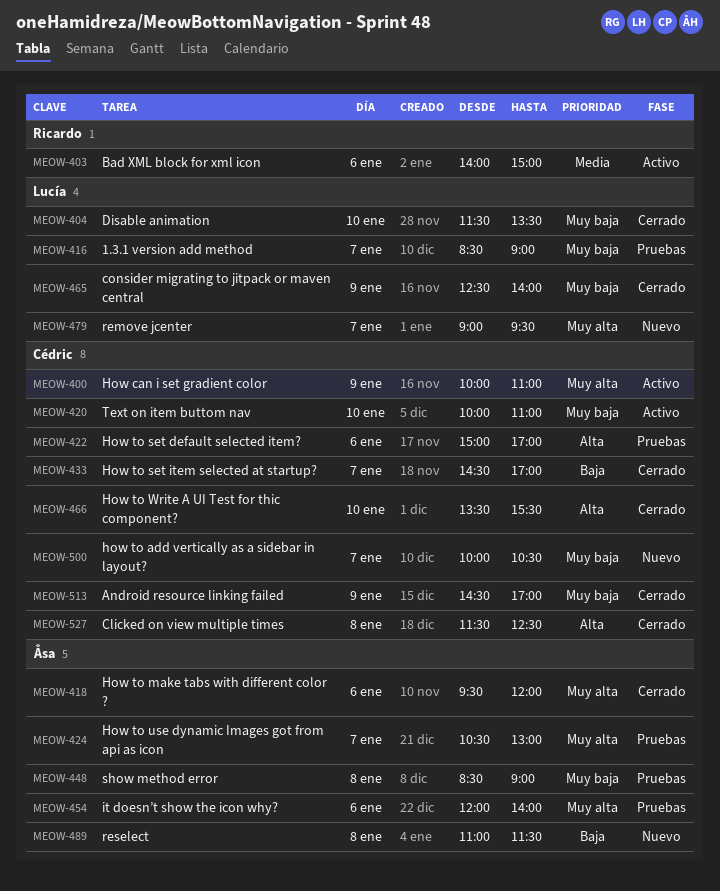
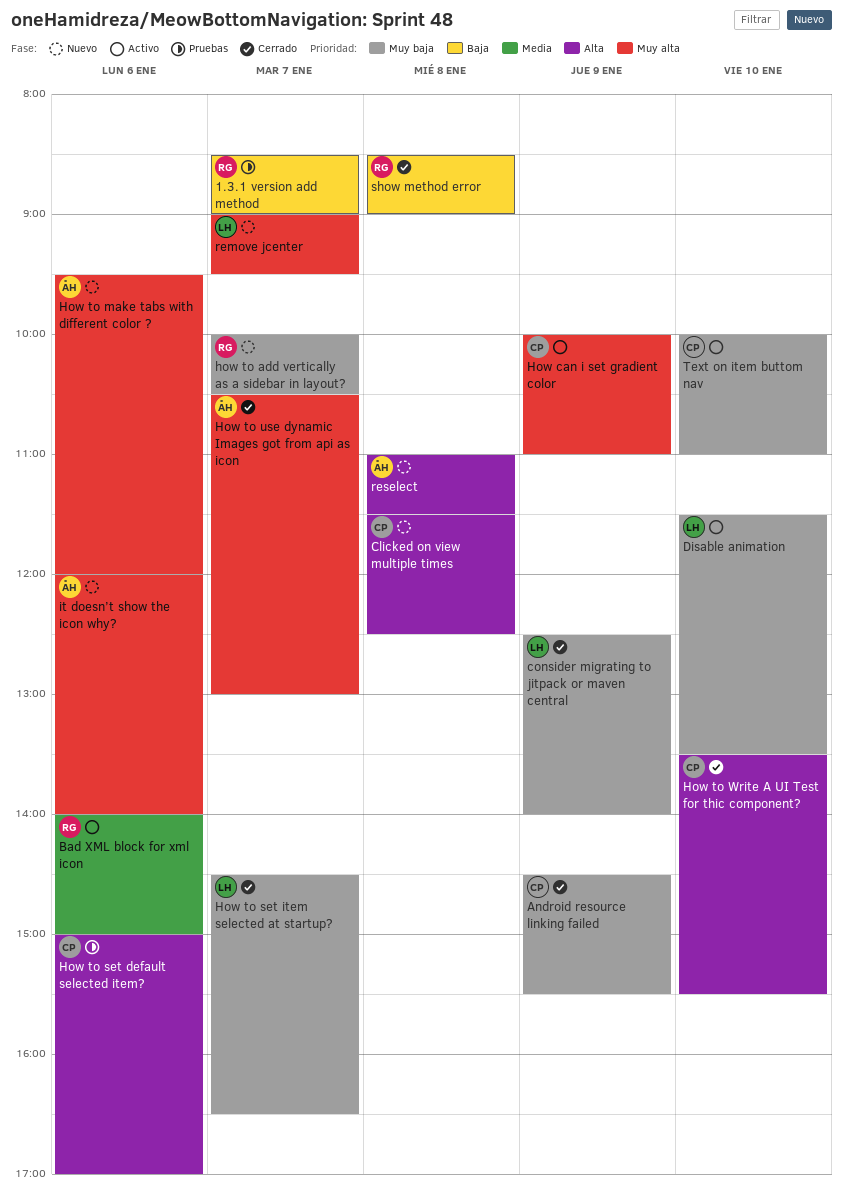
1.3.1 version add method, owner: Lucía -> Ricardo
1.3.1 version add method, priority: Muy baja -> Baja
Android resource linking failed, ends: 17:00 -> 15:30
Clicked on view multiple times, status: Cerrado -> Nuevo
Disable animation, status: Cerrado -> Activo
how to add vertically as a sidebar in layout?, owner: Cédric -> Ricardo
How to make tabs with different color ?, status: Cerrado -> Nuevo
How to set item selected at startup?, owner: Cédric -> Lucía
How to set item selected at startup?, priority: Baja -> Muy baja
How to set item selected at startup?, ends: 17:00 -> 16:30
How to use dynamic Images got from api as icon, status: Pruebas -> Cerrado
it doesn’t show the icon why?, status: Pruebas -> Nuevo
reselect, priority: Baja -> Alta
show method error, status: Pruebas -> Cerrado
show method error, owner: Åsa -> Ricardo
show method error, priority: Muy baja -> Baja

